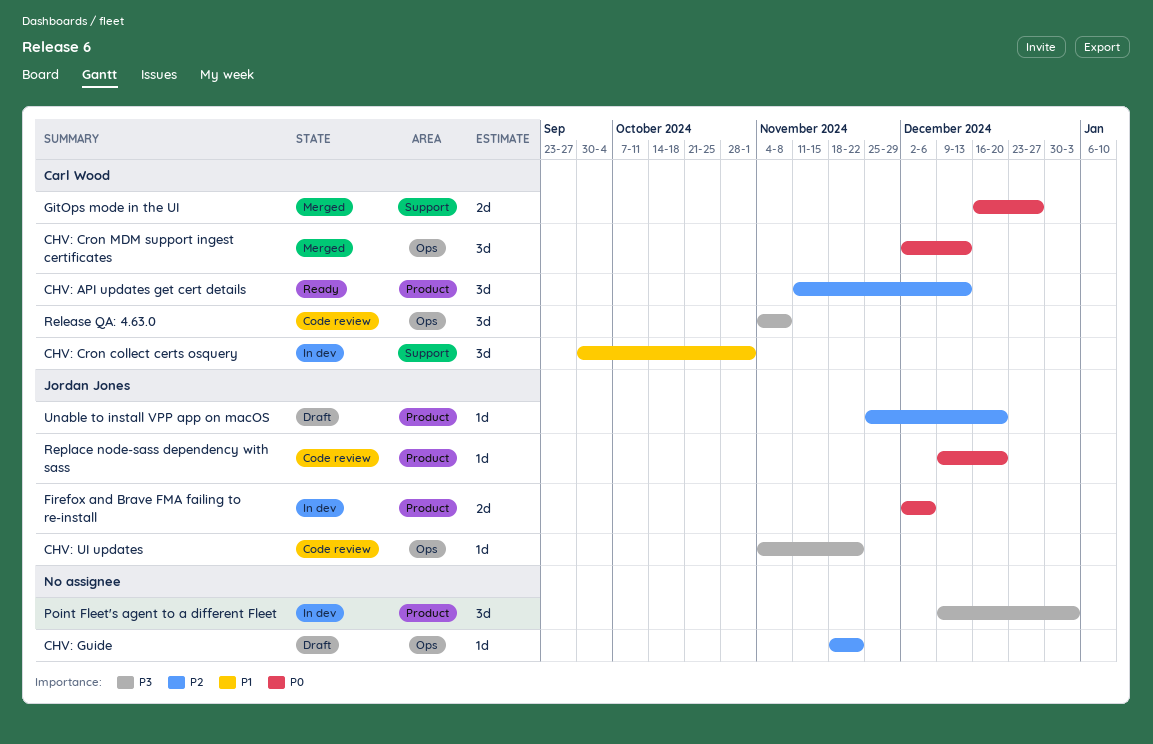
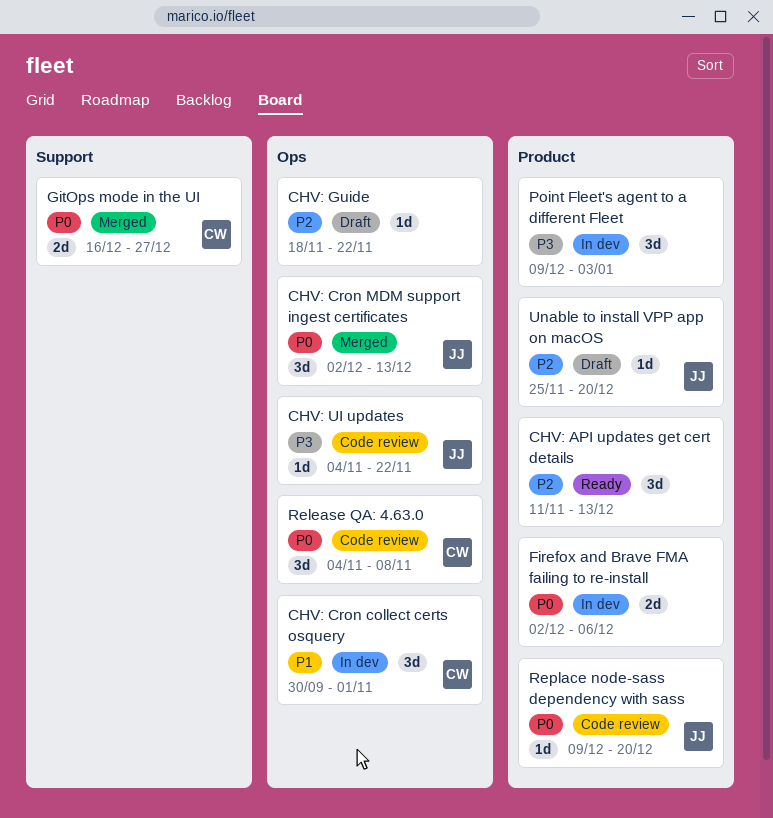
CHV: API updates get cert details, owner: Carl Wood -> none
CHV: Cron collect certs osquery, label: Support -> Ops
CHV: Cron MDM support ingest certificates, owner: Carl Wood -> Jordan Jones
Firefox and Brave FMA failing to re-install, owner: Jordan Jones -> none
Release QA: 4.63.0, priority: P3 -> P0

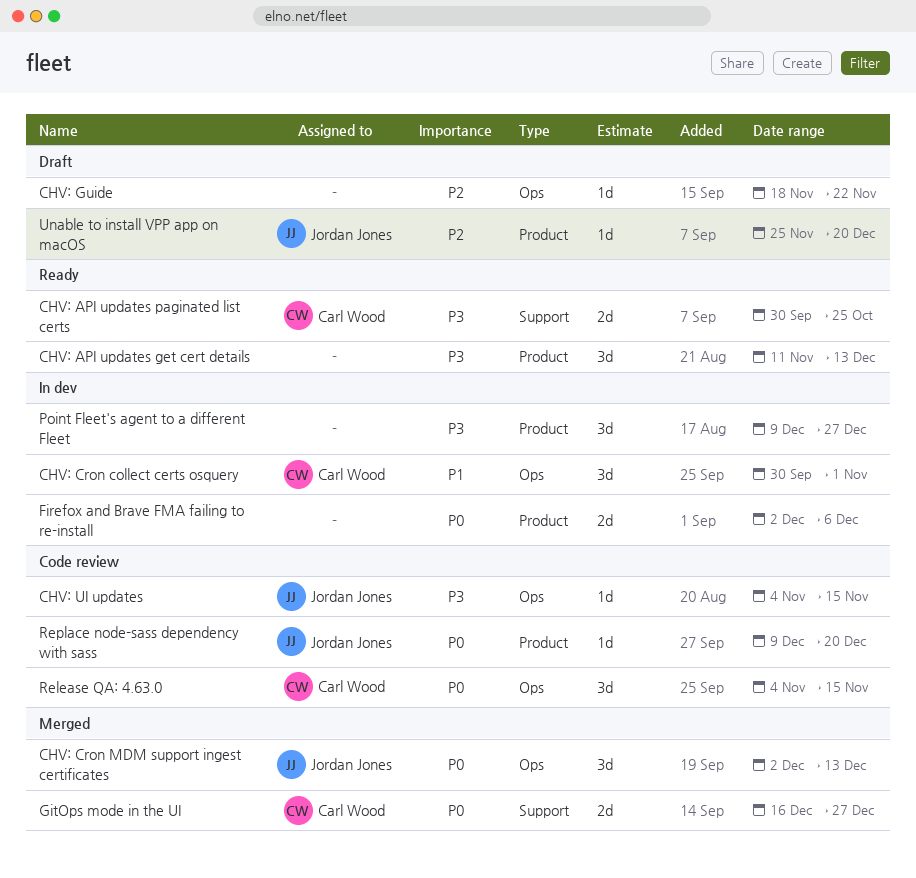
CHV: API updates get cert details, priority: P2 -> P3
CHV: API updates paginated list certs: none -> present
CHV: UI updates, due: Nov 22 -> Nov 15
Point Fleet's agent to a different Fleet, due: Jan 3 -> Dec 27
Release QA: 4.63.0, due: Nov 8 -> Nov 15

